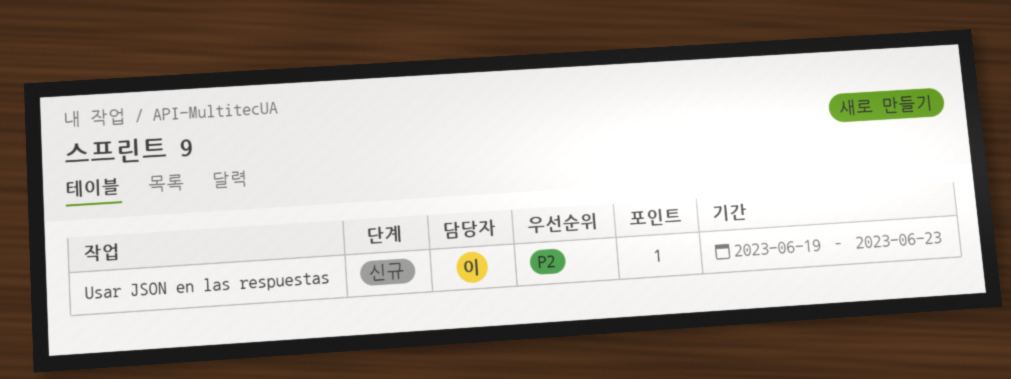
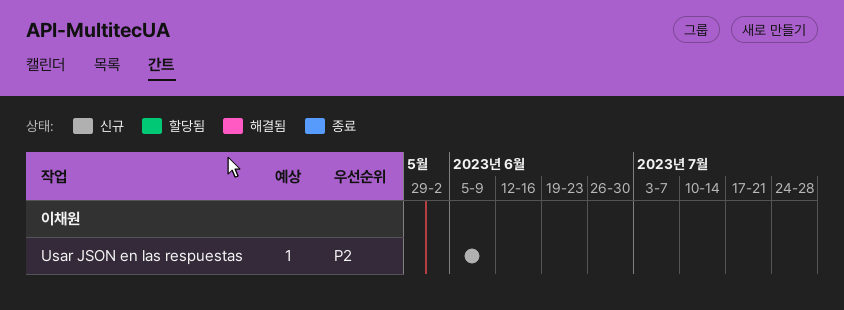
Usar JSON en las respuestas, start: Jun 19 -> Jun 5
Usar JSON en las respuestas, due: Jun 23 -> Jun 9

